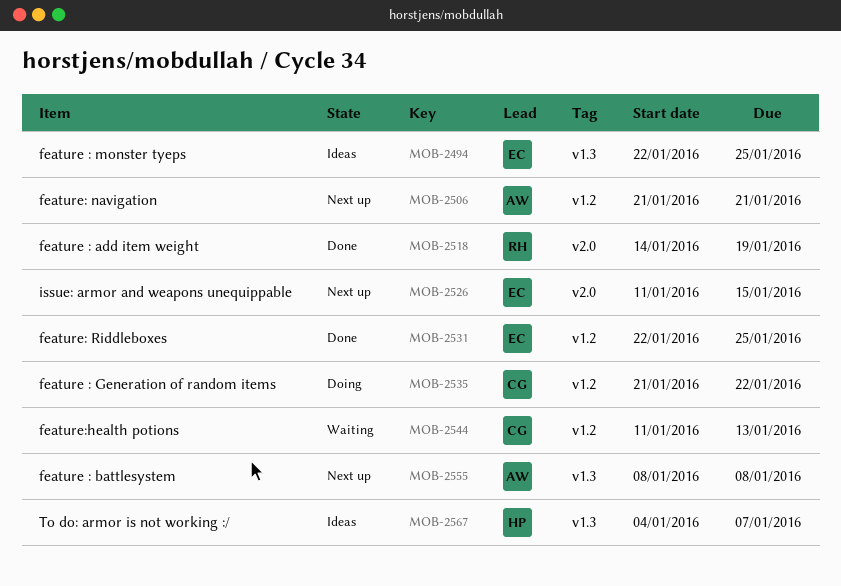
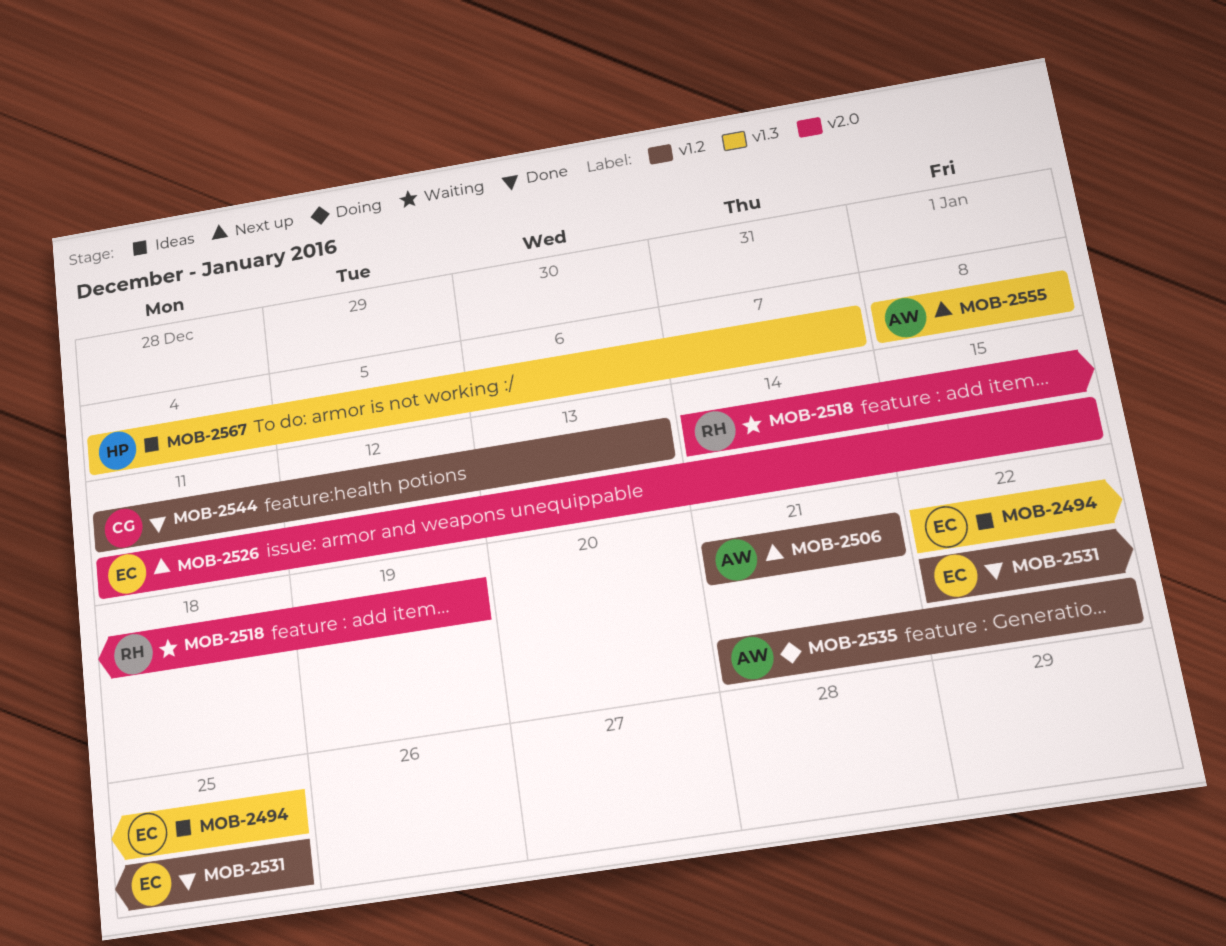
MOB-2518, status: Done -> Waiting
MOB-2535, owner: CG -> AW
MOB-2544, status: Waiting -> Done

